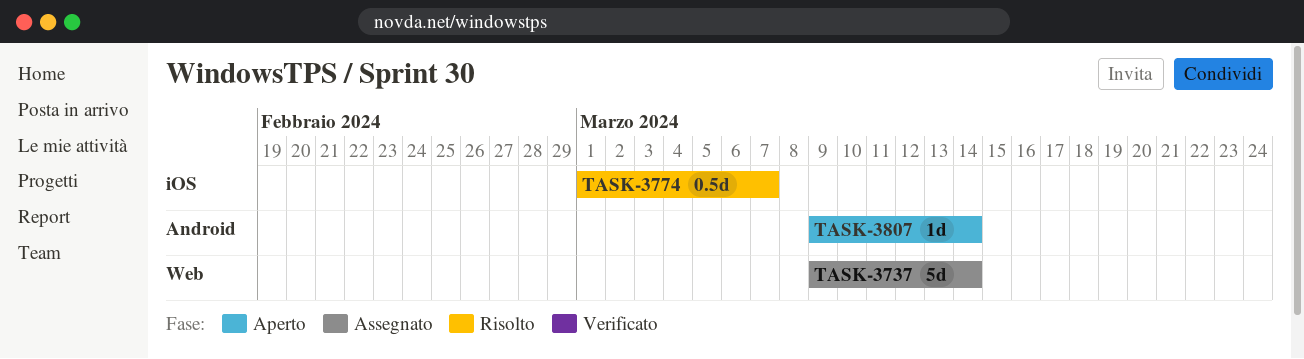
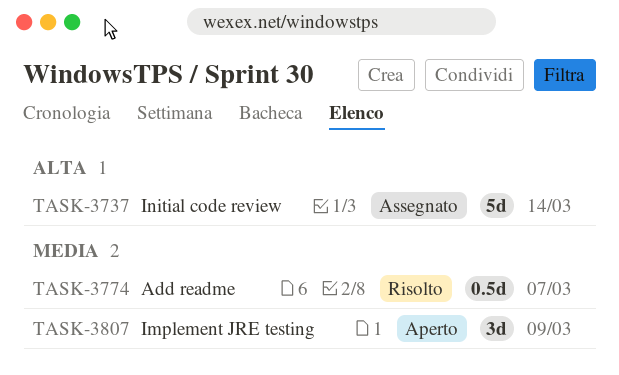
TASK-3807, estimate: 1d -> 3d
TASK-3807, due: Mar 14 -> Mar 9

